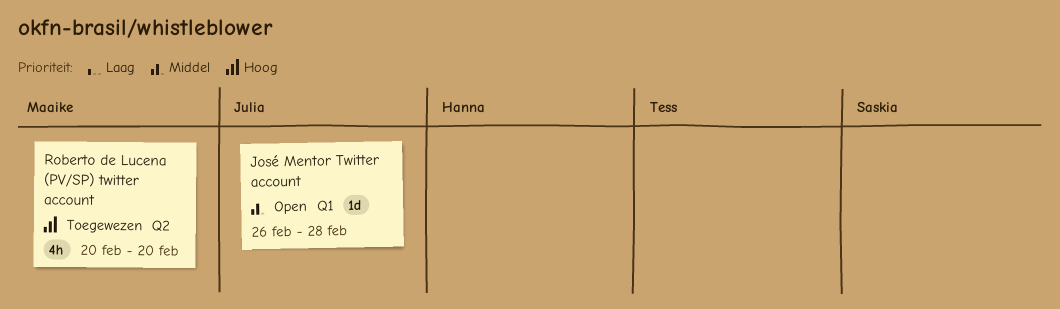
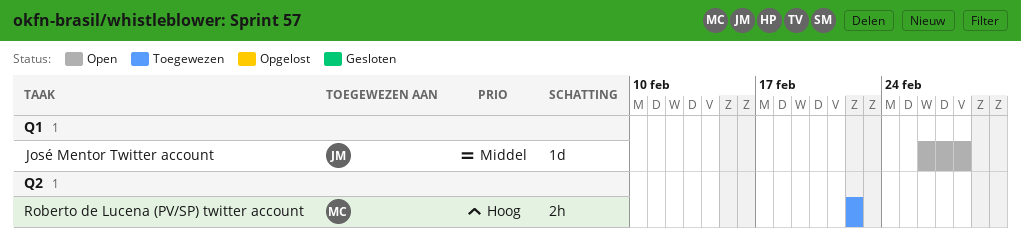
Roberto de Lucena (PV/SP) twitter account, estimate: 4h -> 2h
Roberto de Lucena (PV/SP) twitter account, start: Feb 20 -> Feb 22
Roberto de Lucena (PV/SP) twitter account, due: Feb 20 -> Feb 22

